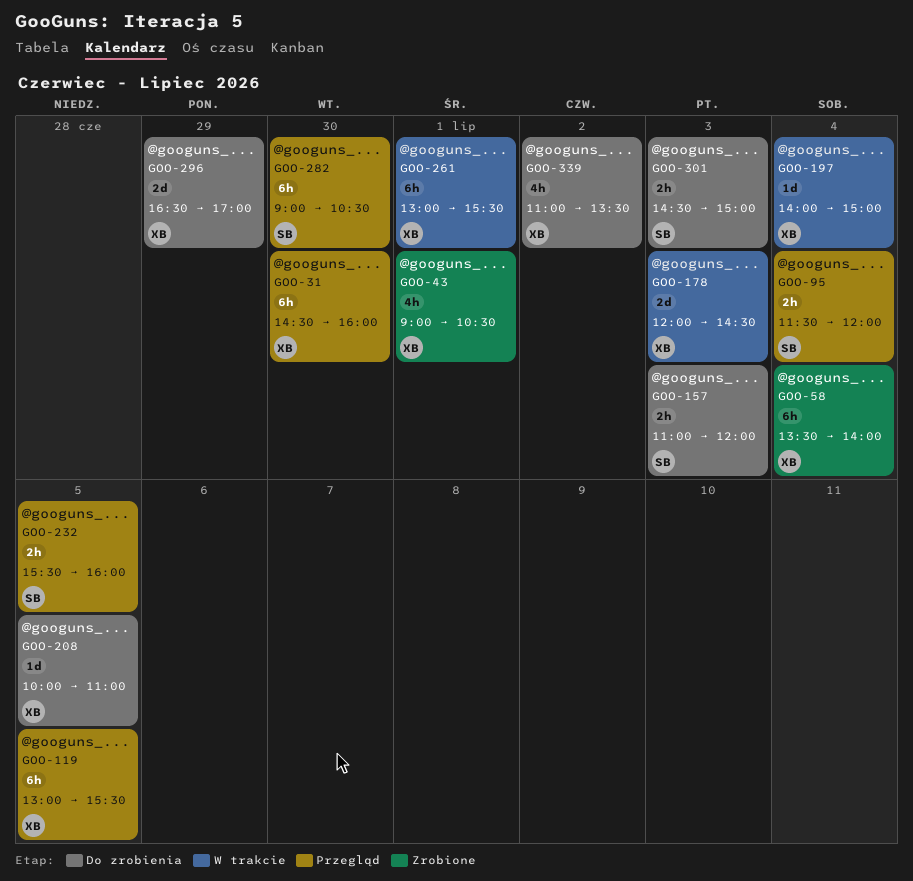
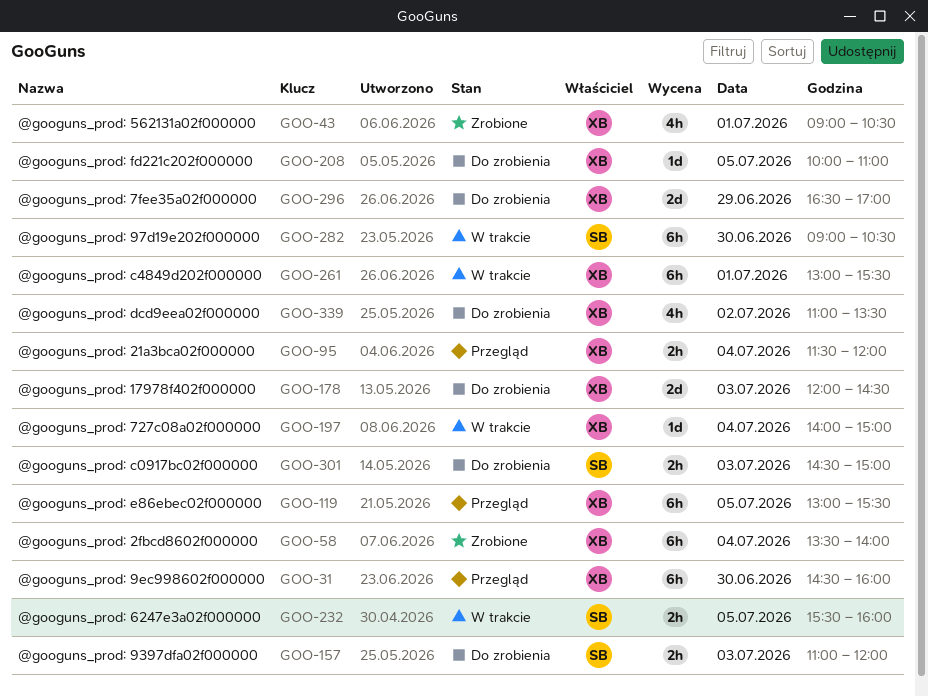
GOO-95, owner: SB -> XB
GOO-178, status: W trakcie -> Do zrobienia
GOO-232, status: Przegląd -> W trakcie
GOO-282, status: Przegląd -> W trakcie

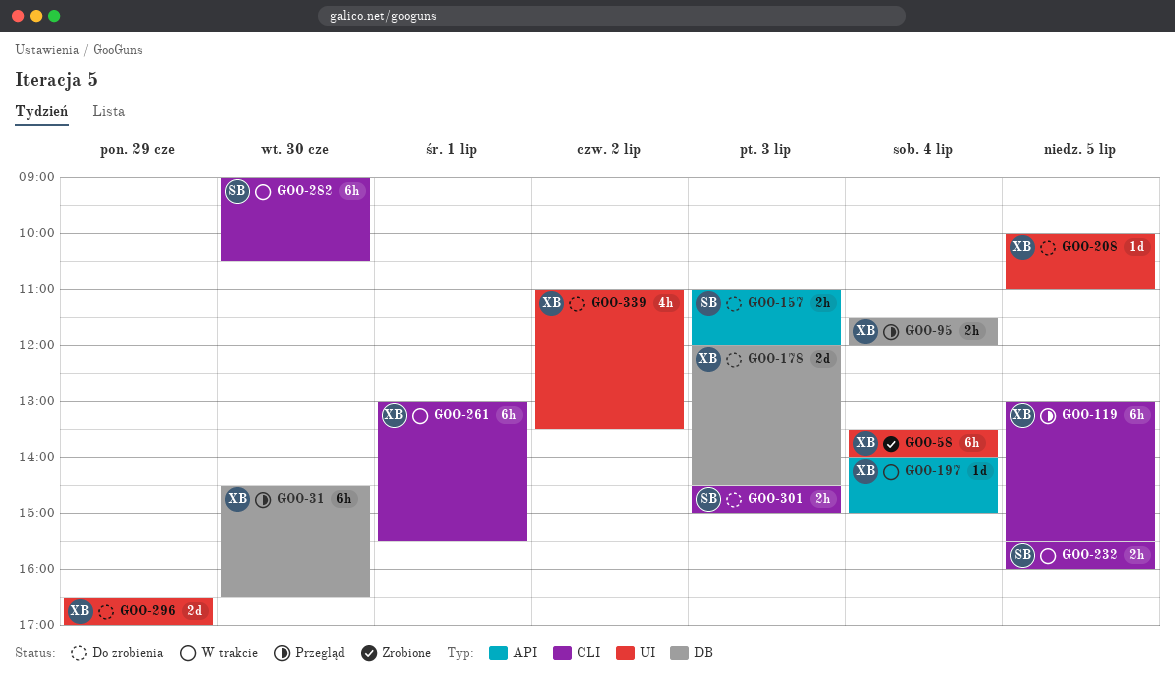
GOO-31, ends: 16:00 -> 16:30
GOO-43: present -> none

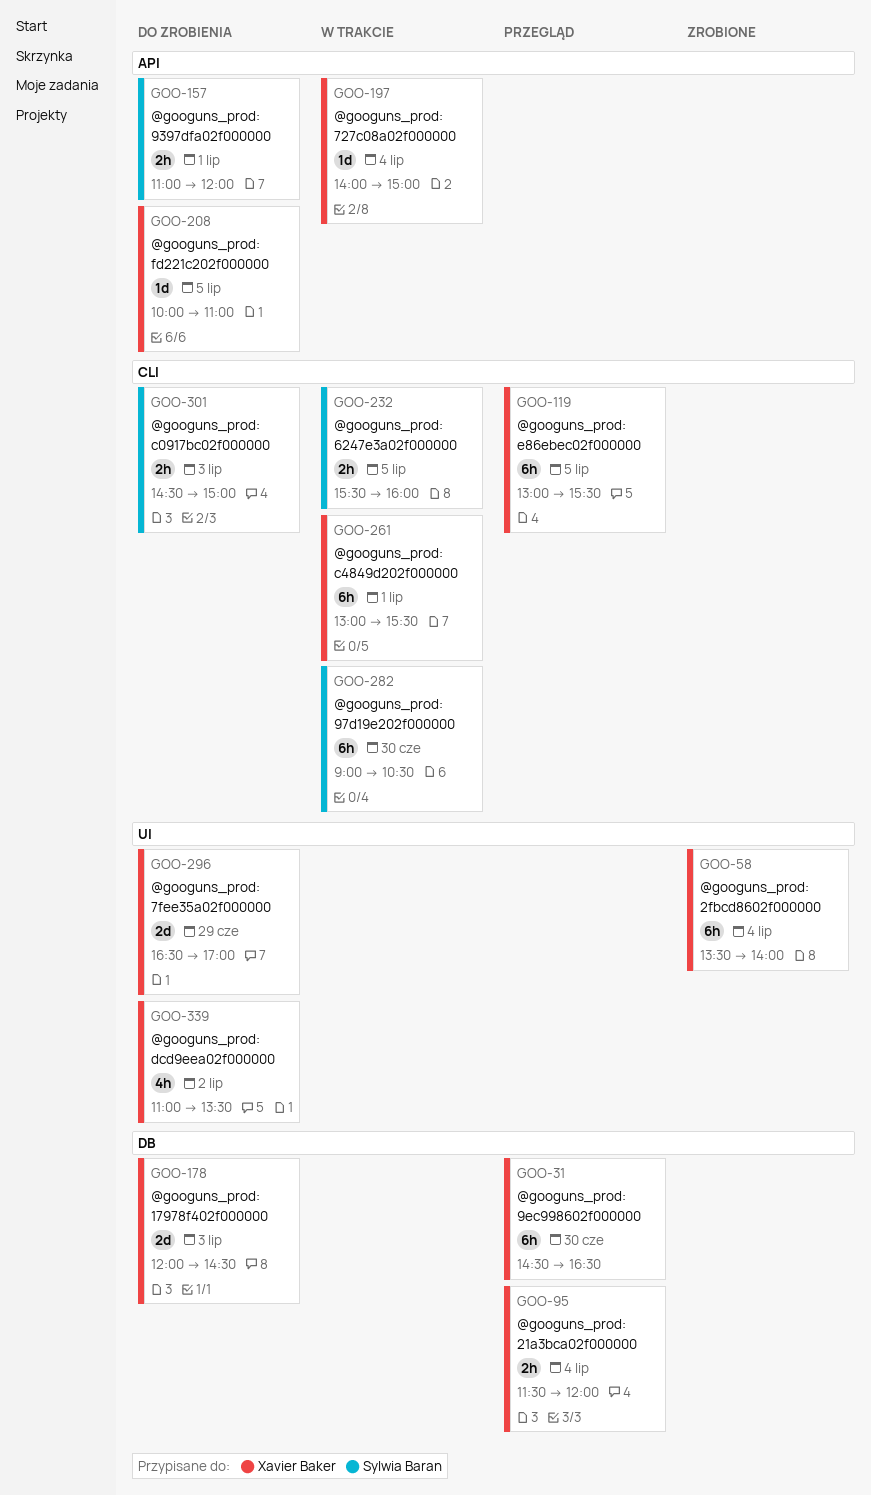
GOO-157, day: Jul 3 -> Jul 1
GOO-208, label: UI -> API

